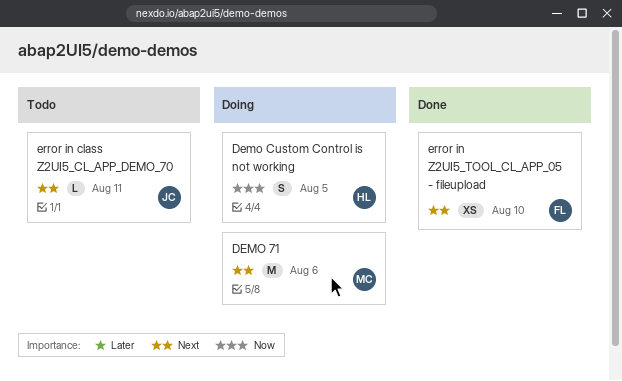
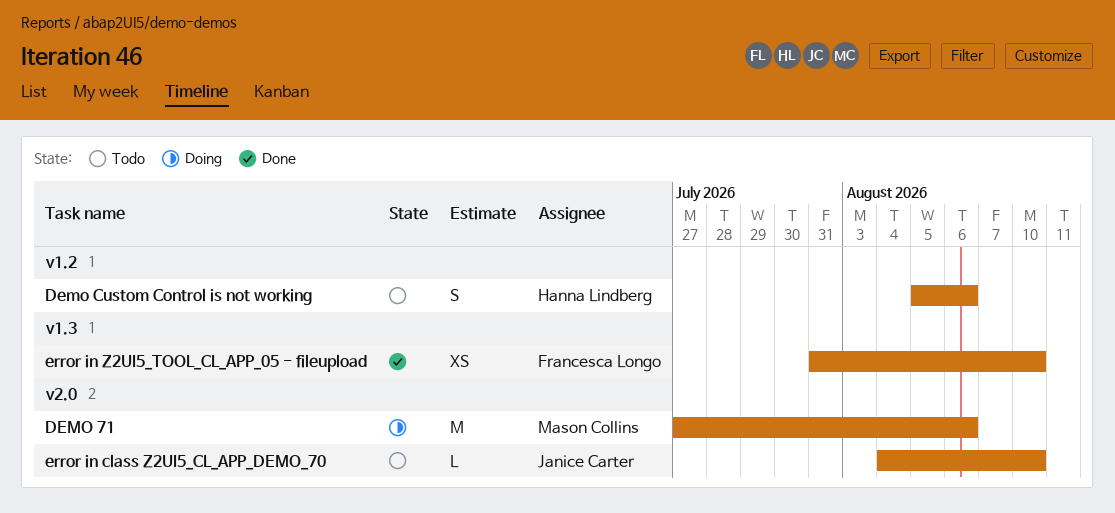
Demo Custom Control is not working, status: Doing -> Todo
Demo Custom Control is not working, due: Aug 5 -> Aug 6
error in class Z2UI5_CL_APP_DEMO_70, due: Aug 11 -> Aug 10

